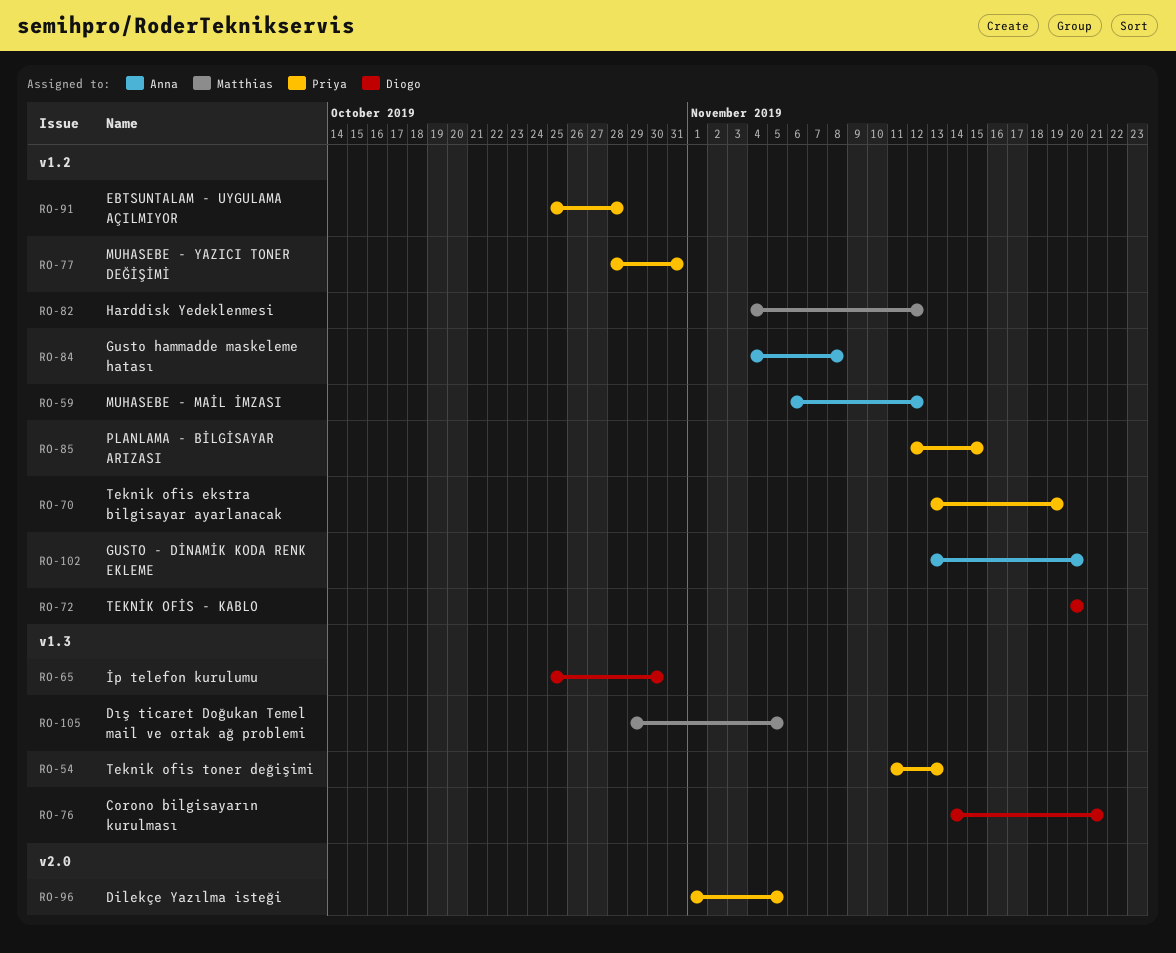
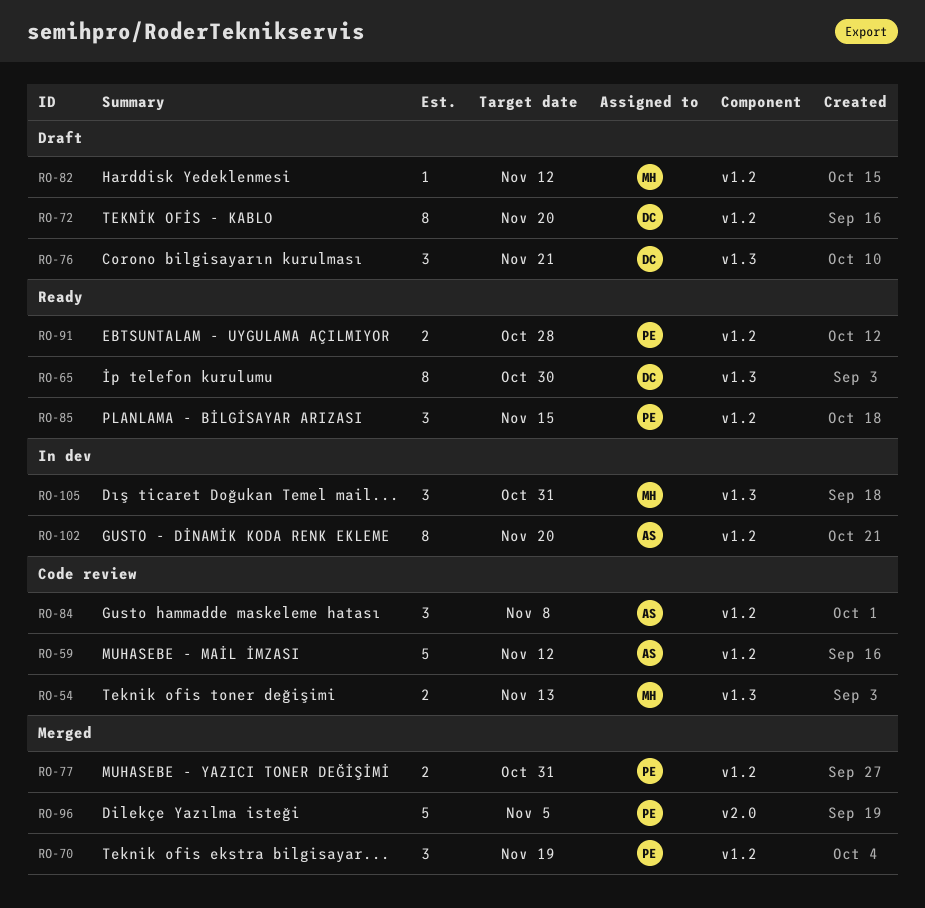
RO-54, owner: Priya -> Matthias
RO-105, due: Nov 5 -> Oct 31

